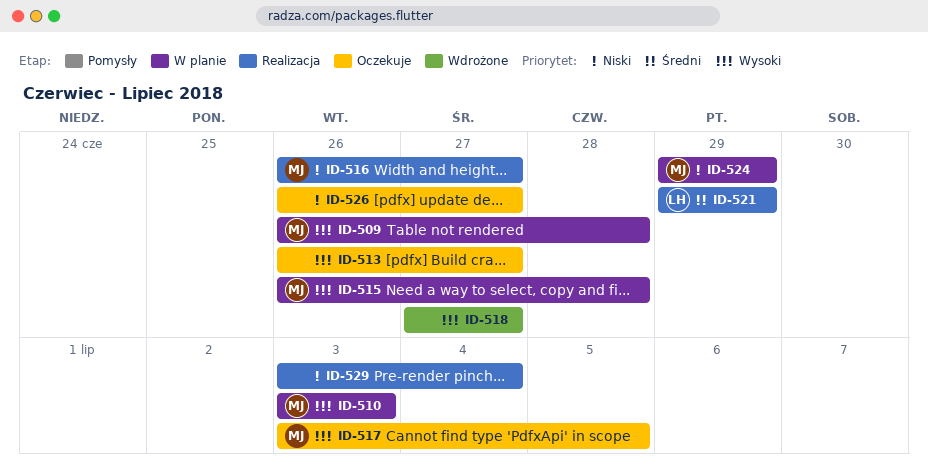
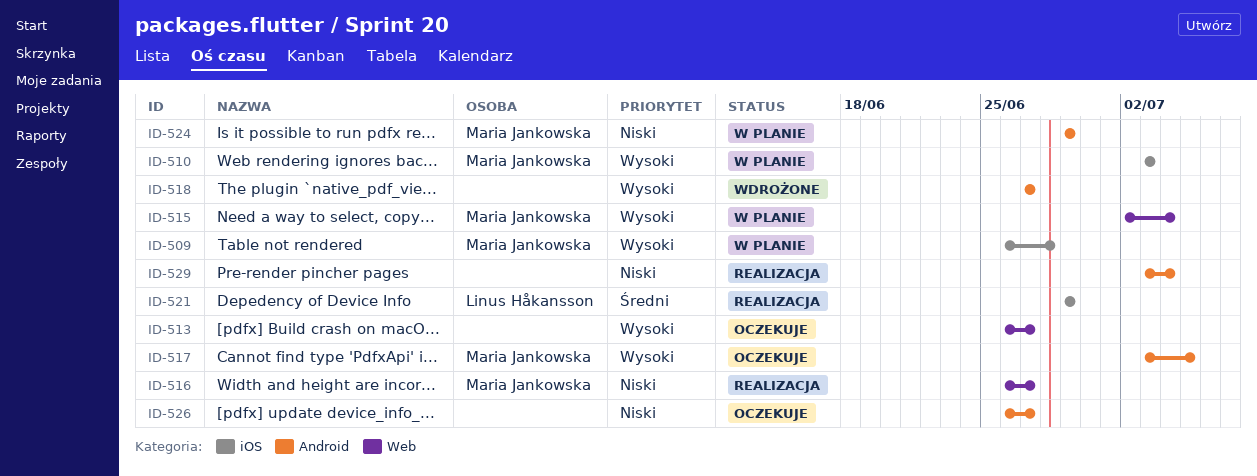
ID-515, start: Jun 26 -> Jul 2
ID-515, due: Jun 28 -> Jul 4

